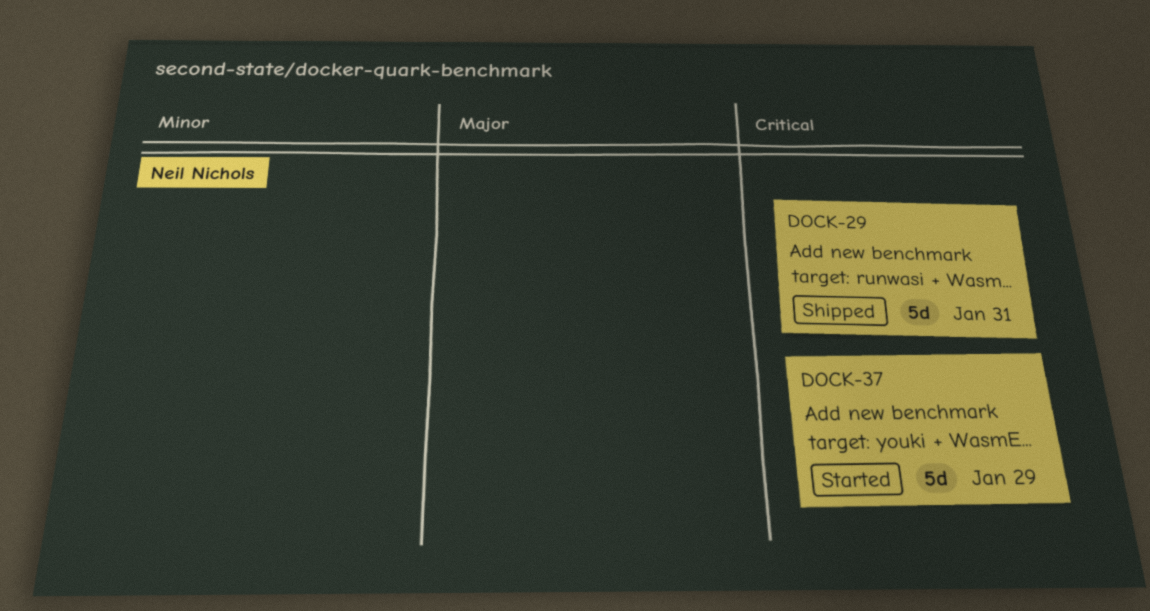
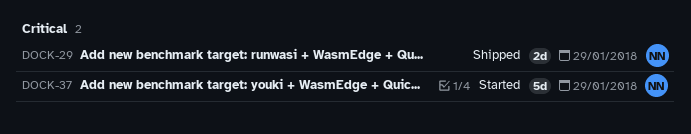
DOCK-29, estimate: 5d -> 2d
DOCK-29, due: Jan 31 -> Jan 29

